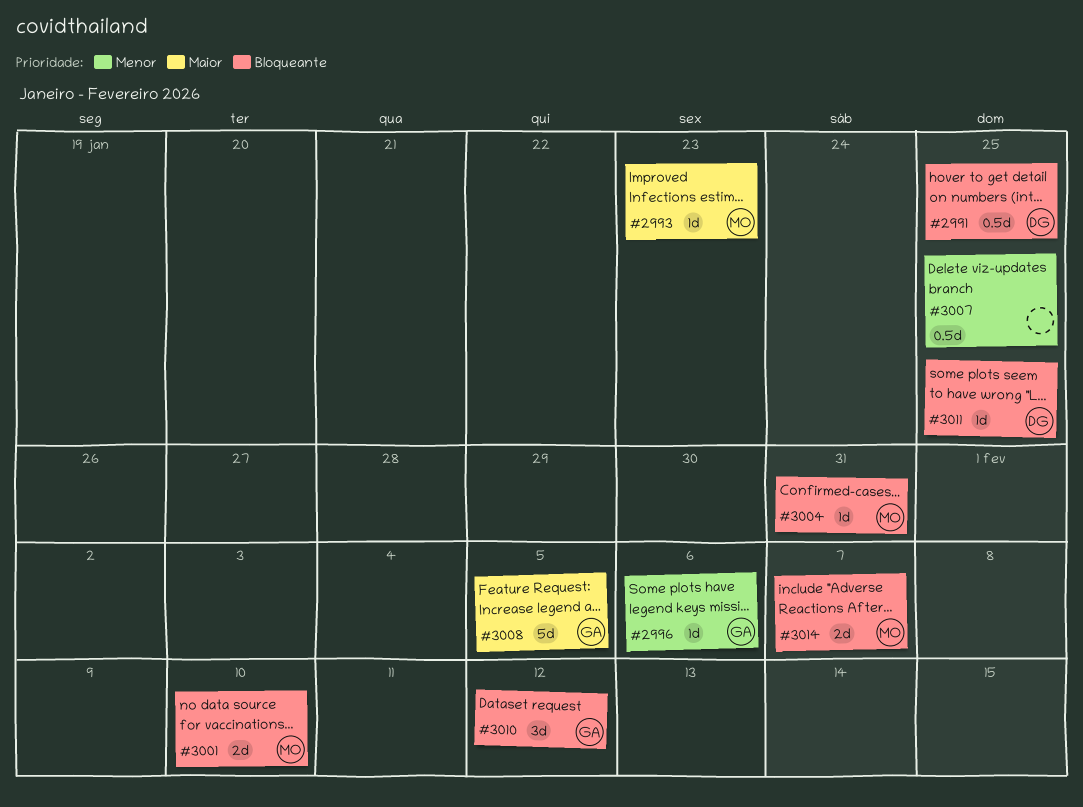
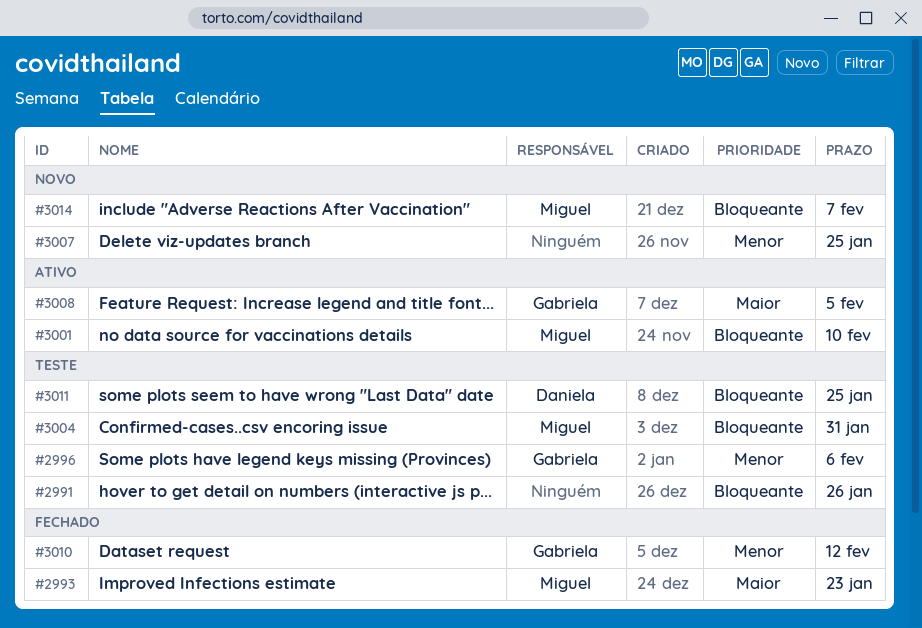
#2991, owner: Daniela -> none
#2991, due: Jan 25 -> Jan 26
#3010, priority: Bloqueante -> Menor

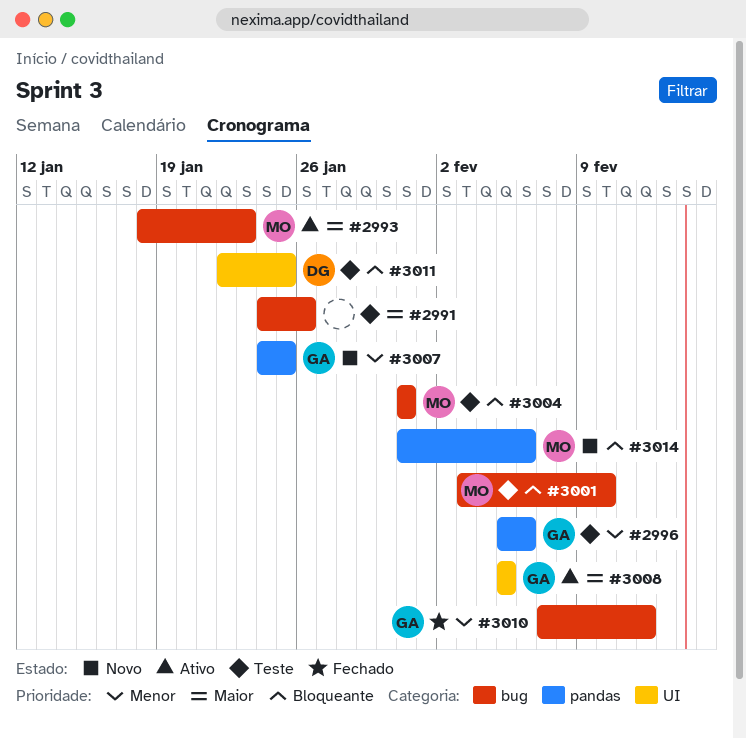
#2991, priority: Bloqueante -> Maior
#2993, status: Fechado -> Ativo
#3001, status: Ativo -> Teste
#3007, owner: none -> Gabriela
#3014, due: Feb 7 -> Feb 6

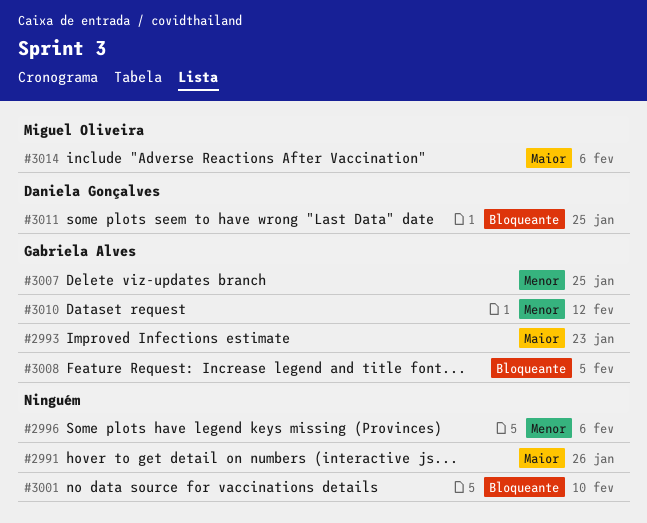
#2993, owner: Miguel Oliveira -> Gabriela Alves
#2996, owner: Gabriela Alves -> none
#3001, owner: Miguel Oliveira -> none
#3004: present -> none
#3008, priority: Maior -> Bloqueante
#3014, priority: Bloqueante -> Maior

